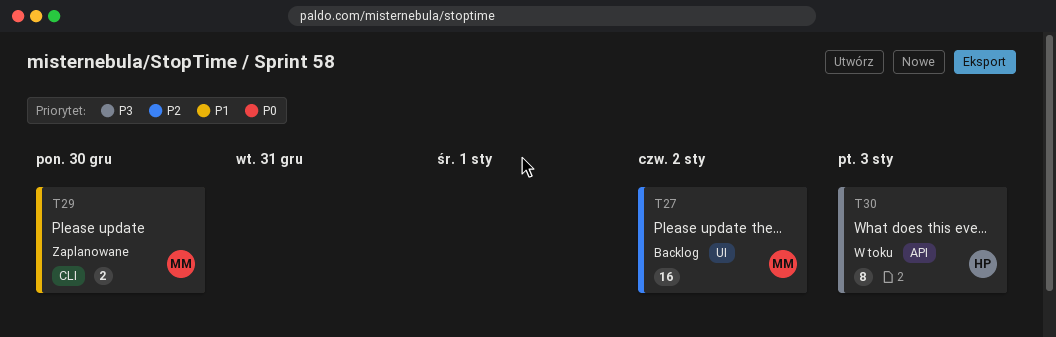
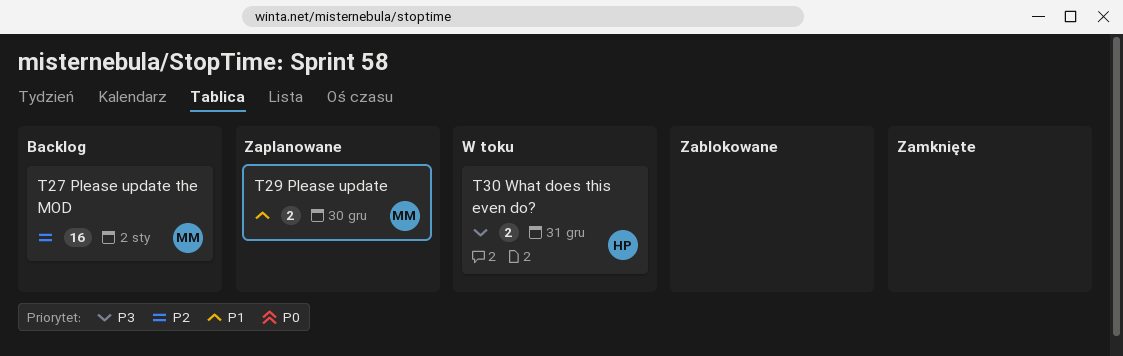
T30, estimate: 8 -> 2
T30, due: Jan 3 -> Dec 31

